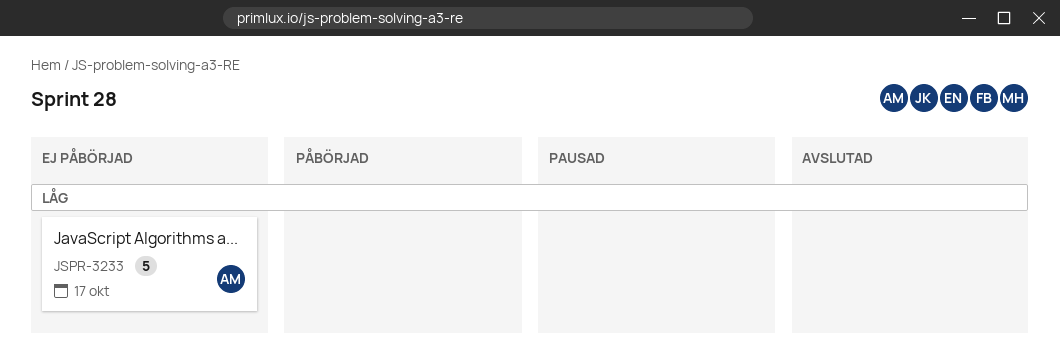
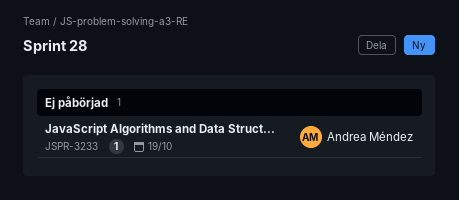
JSPR-3233, estimate: 5 -> 1
JSPR-3233, due: Oct 17 -> Oct 19

